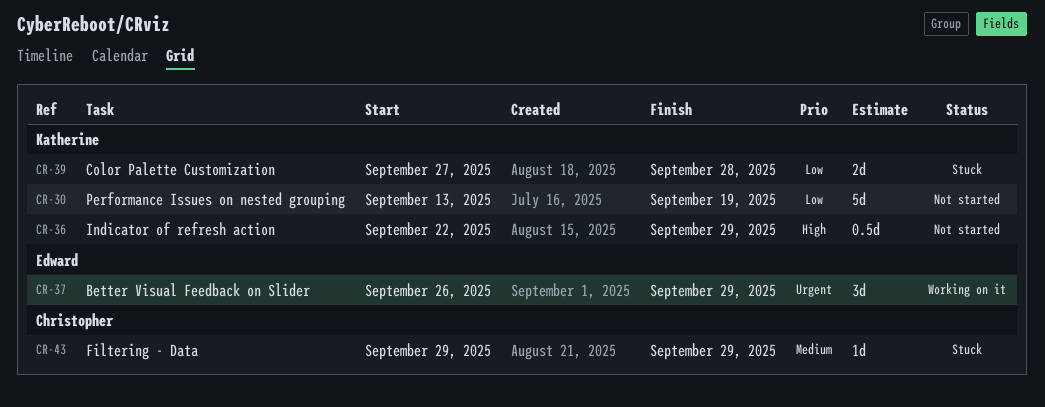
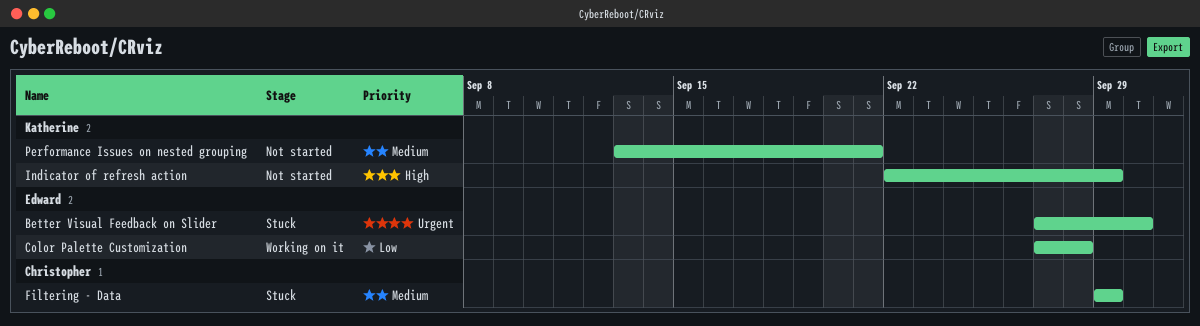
Better Visual Feedback on Slider, status: Working on it -> Stuck
Better Visual Feedback on Slider, start: Sep 26 -> Sep 27
Better Visual Feedback on Slider, due: Sep 29 -> Sep 30
Color Palette Customization, status: Stuck -> Working on it
Color Palette Customization, owner: Katherine -> Edward
Performance Issues on nested grouping, priority: Low -> Medium
Performance Issues on nested grouping, due: Sep 19 -> Sep 21

